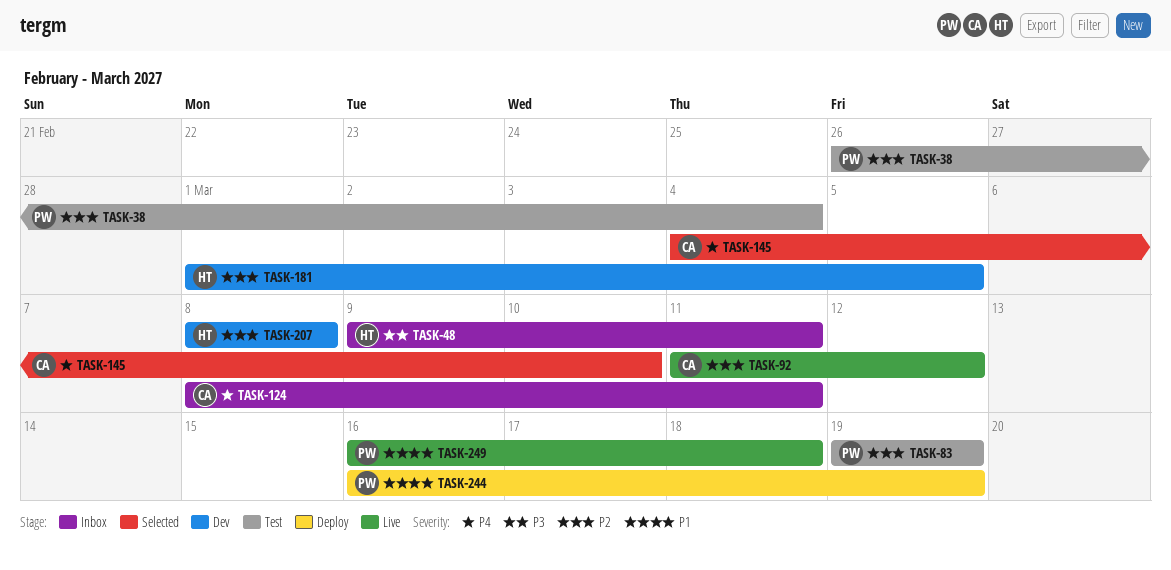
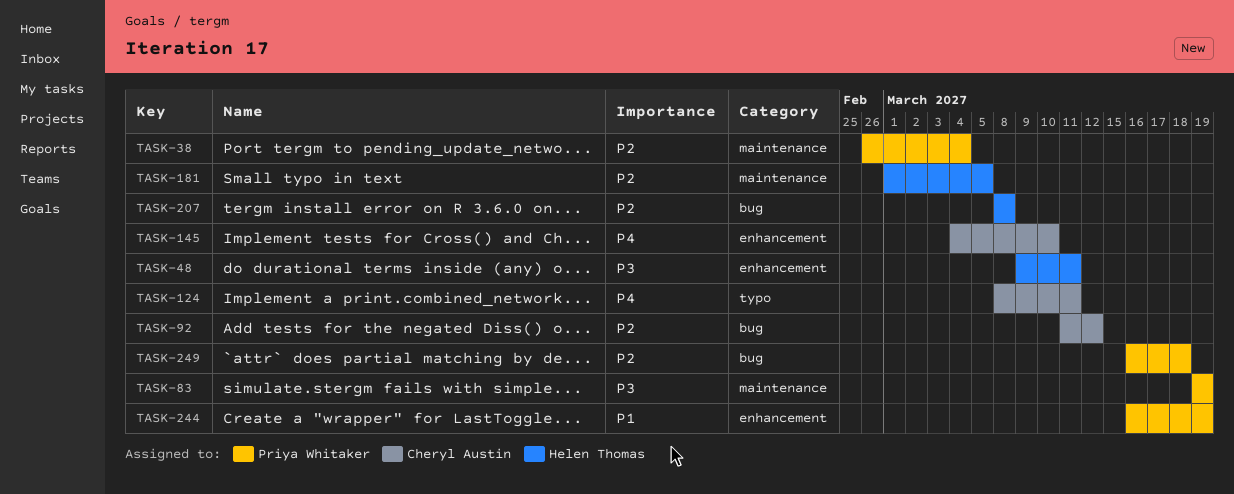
TASK-83, priority: P2 -> P3
TASK-249, priority: P1 -> P2

